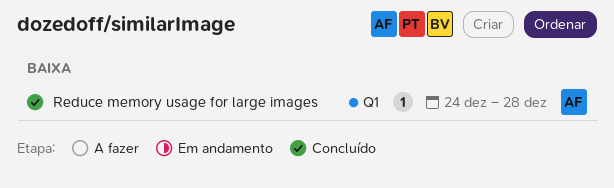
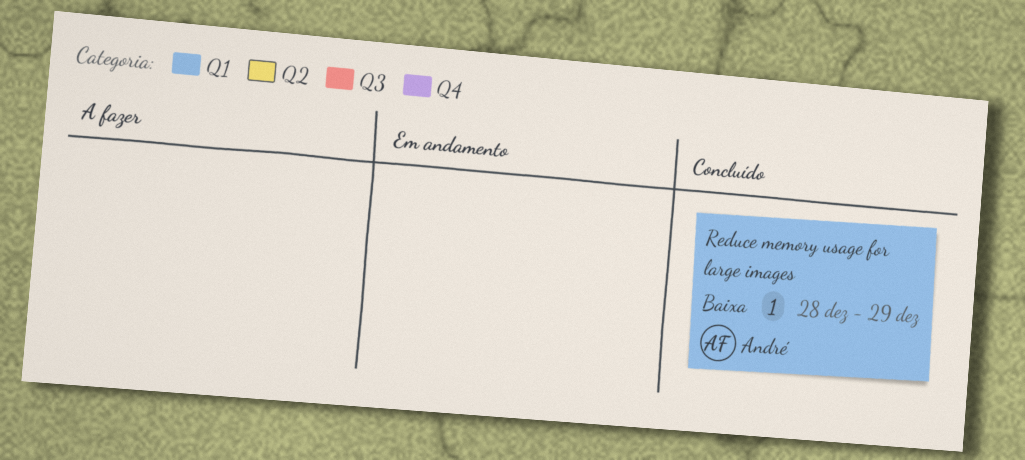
Reduce memory usage for large images, start: Dec 24 -> Dec 28
Reduce memory usage for large images, due: Dec 28 -> Dec 29

